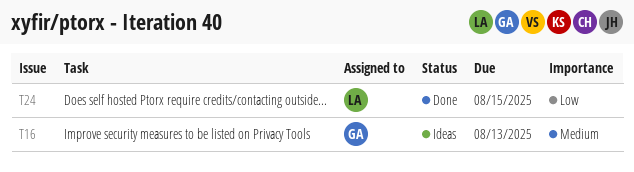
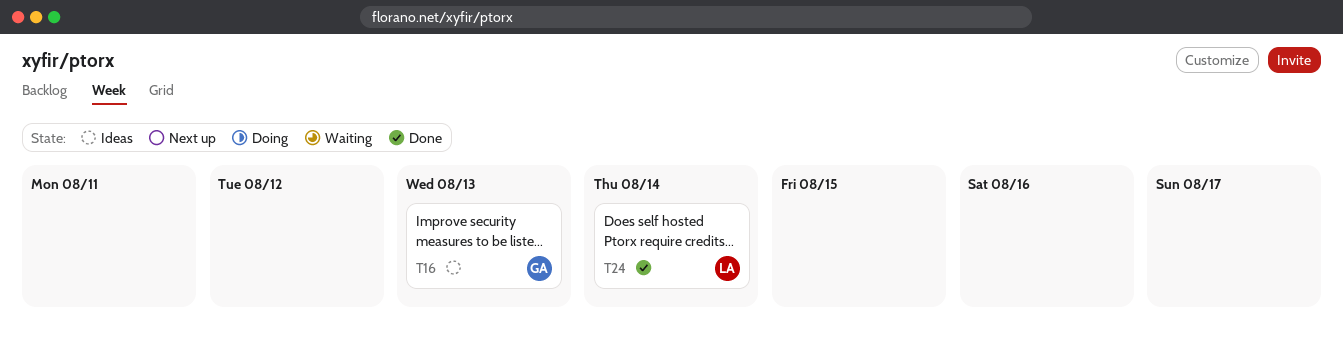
T24, due: Aug 15 -> Aug 14

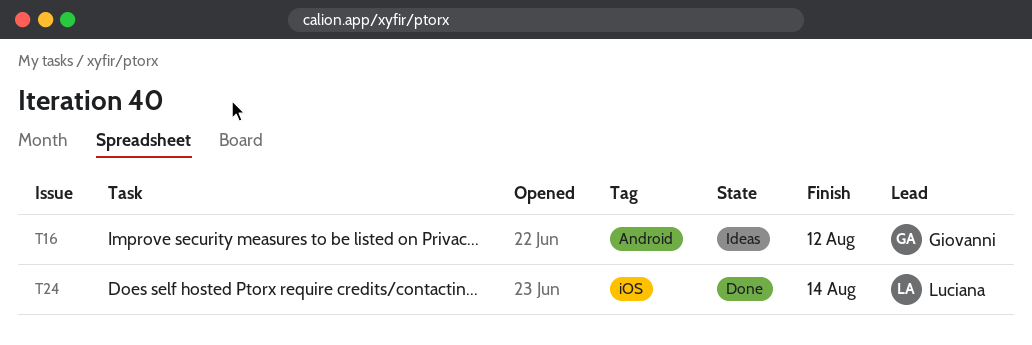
T16, due: Aug 13 -> Aug 12

